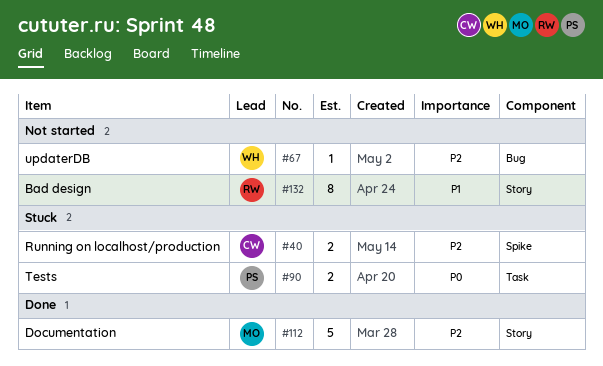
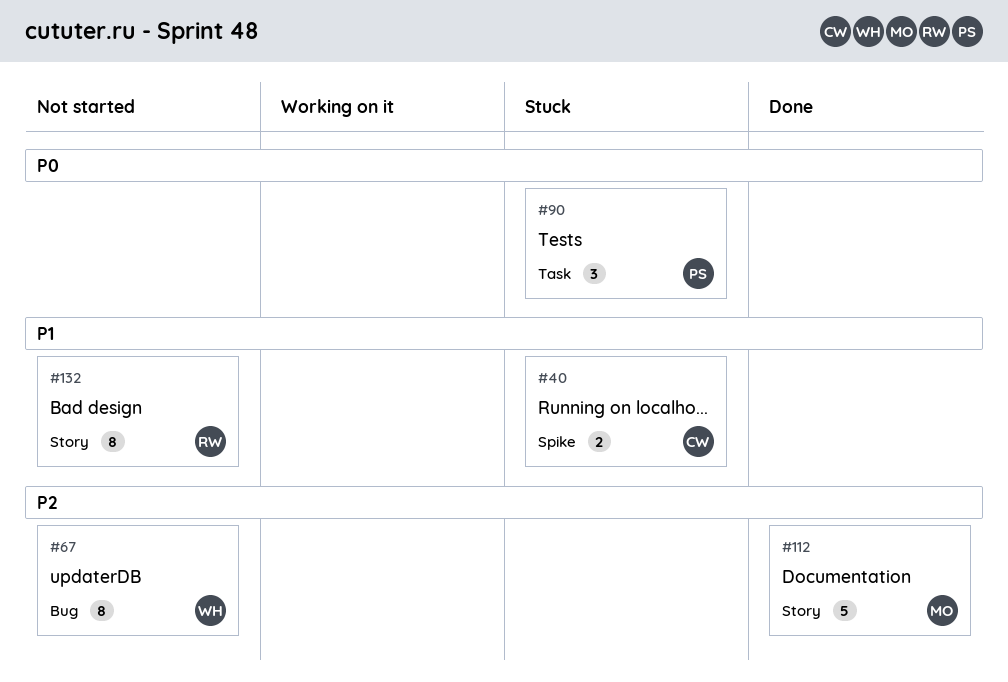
#40, priority: P2 -> P1
#67, estimate: 1 -> 8
#90, estimate: 2 -> 3

